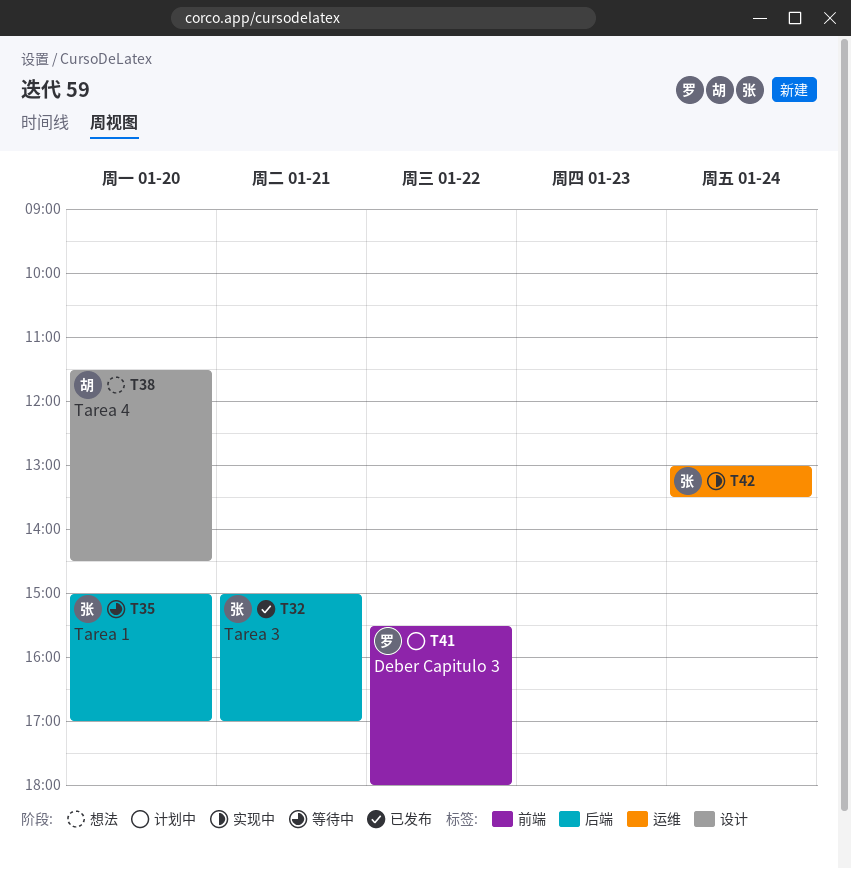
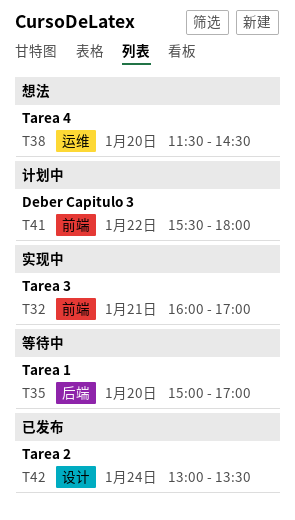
T32, status: 已发布 -> 实现中
T32, label: 后端 -> 前端
T32, begins: 15:00 -> 16:00
T38, label: 设计 -> 运维
T42, status: 实现中 -> 已发布
T42, label: 运维 -> 设计

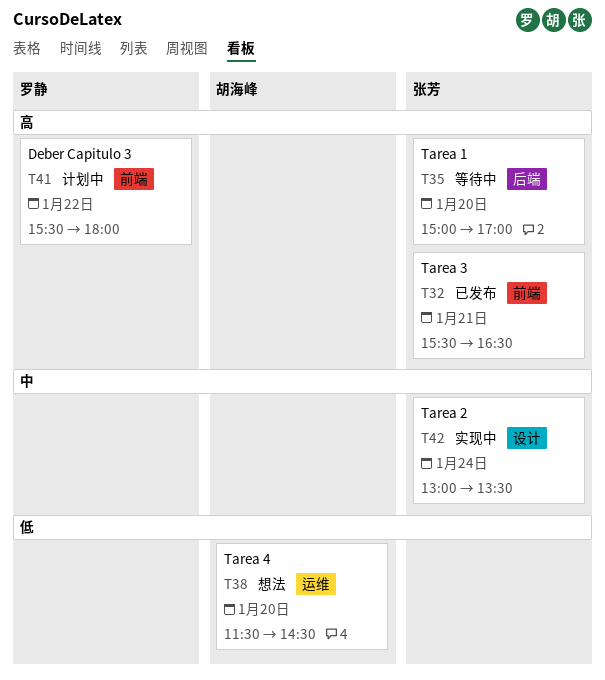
T32, status: 实现中 -> 已发布
T32, begins: 16:00 -> 15:30
T32, ends: 17:00 -> 16:30
T42, status: 已发布 -> 实现中

